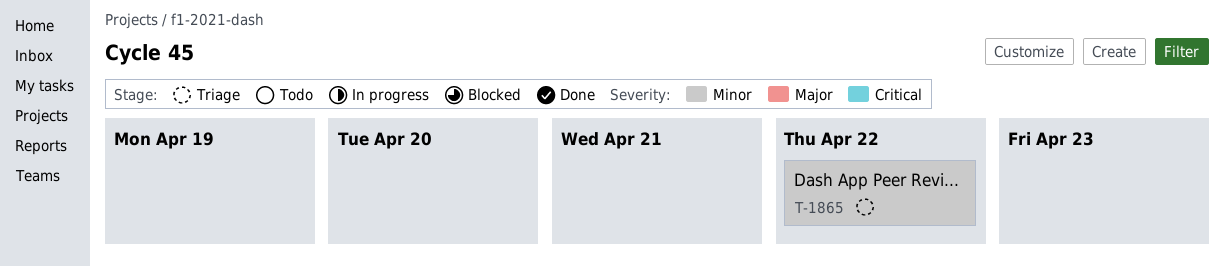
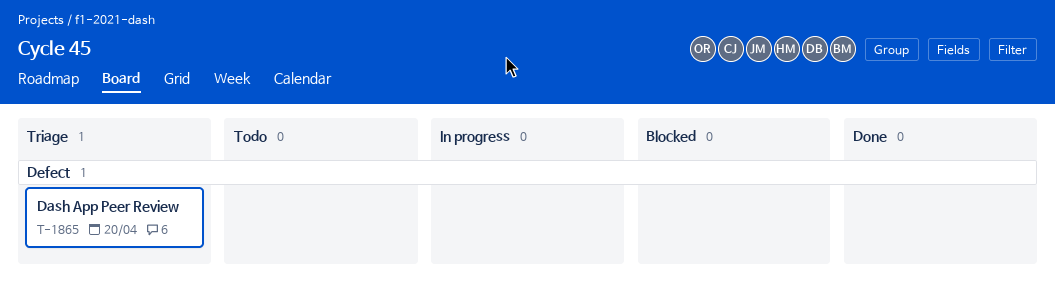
T-1865, due: Apr 22 -> Apr 20

